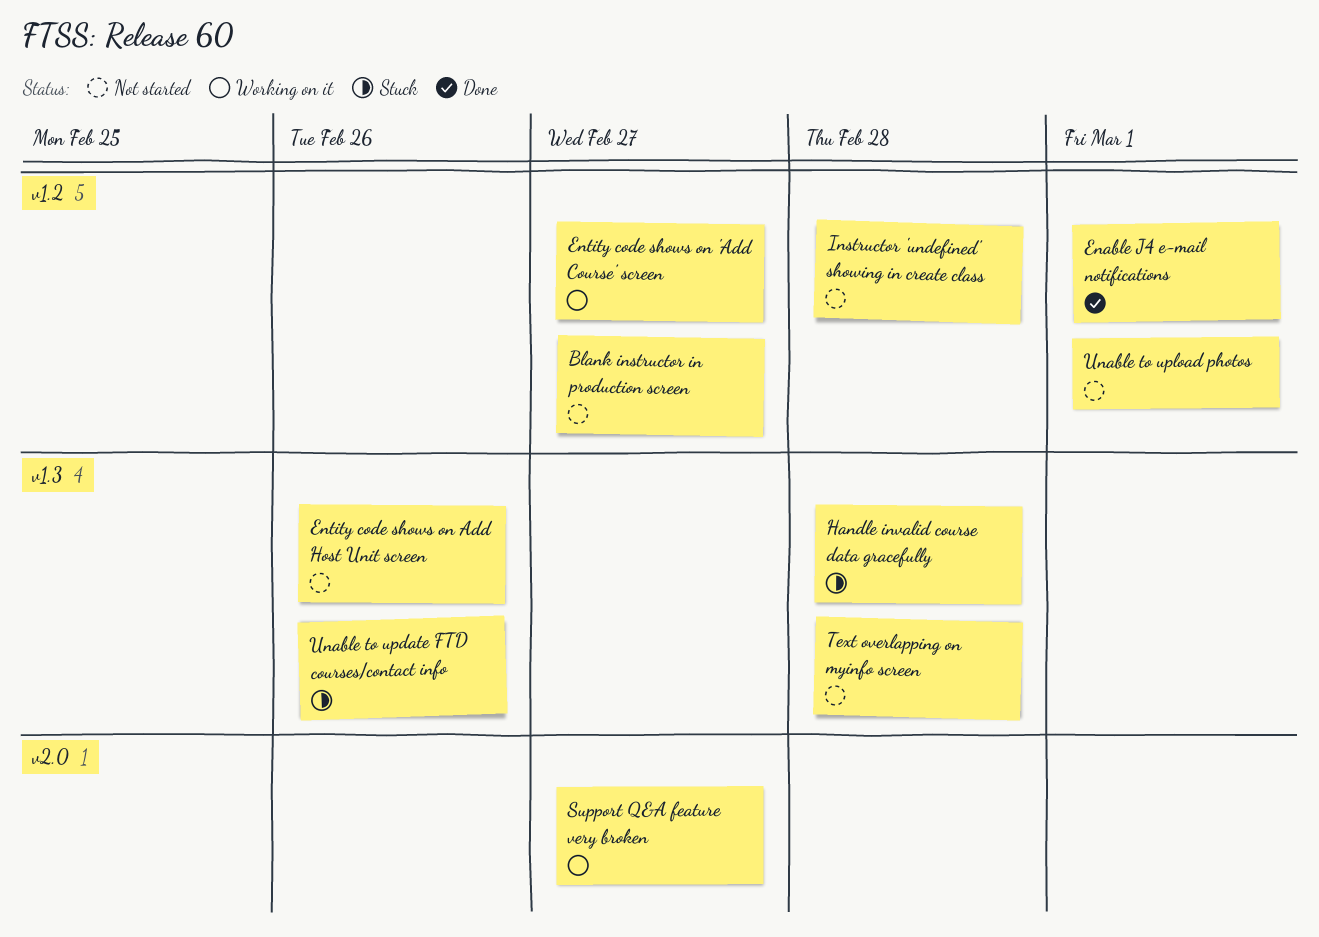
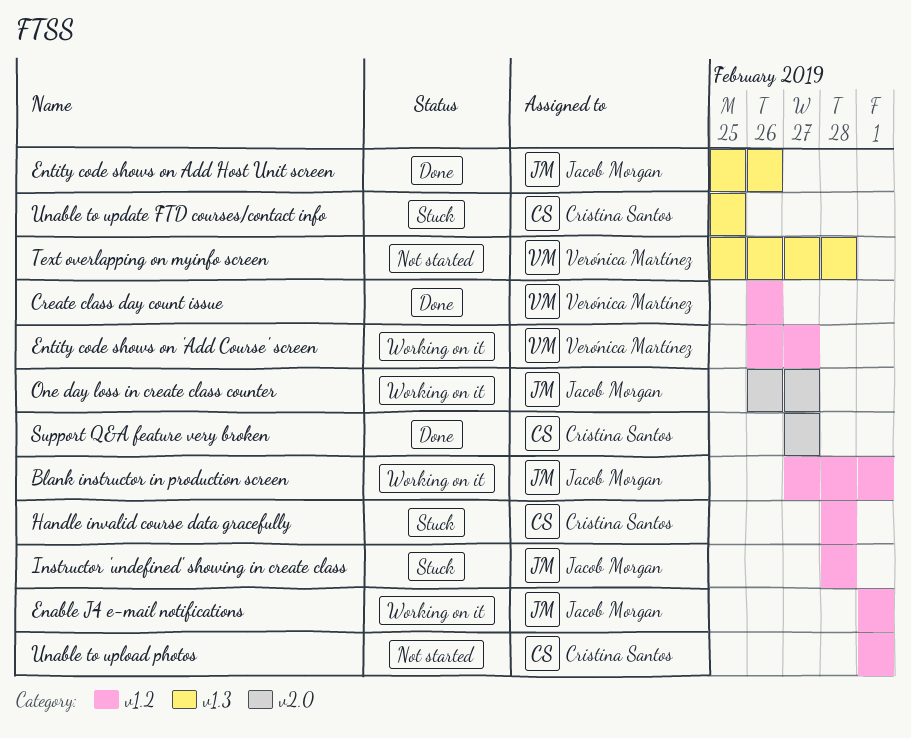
Blank instructor in production screen, status: Not started -> Working on it
Blank instructor in production screen, due: Feb 27 -> Mar 1
Create class day count issue: none -> present
Enable J4 e-mail notifications, status: Done -> Working on it
Entity code shows on Add Host Unit screen, status: Not started -> Done
Handle invalid course data gracefully, label: v1.3 -> v1.2
Instructor 'undefined' showing in create class, status: Not started -> Stuck
One day loss in create class counter: none -> present
Support Q&A feature very broken, status: Working on it -> Done
Unable to update FTD courses/contact info, due: Feb 26 -> Feb 25

